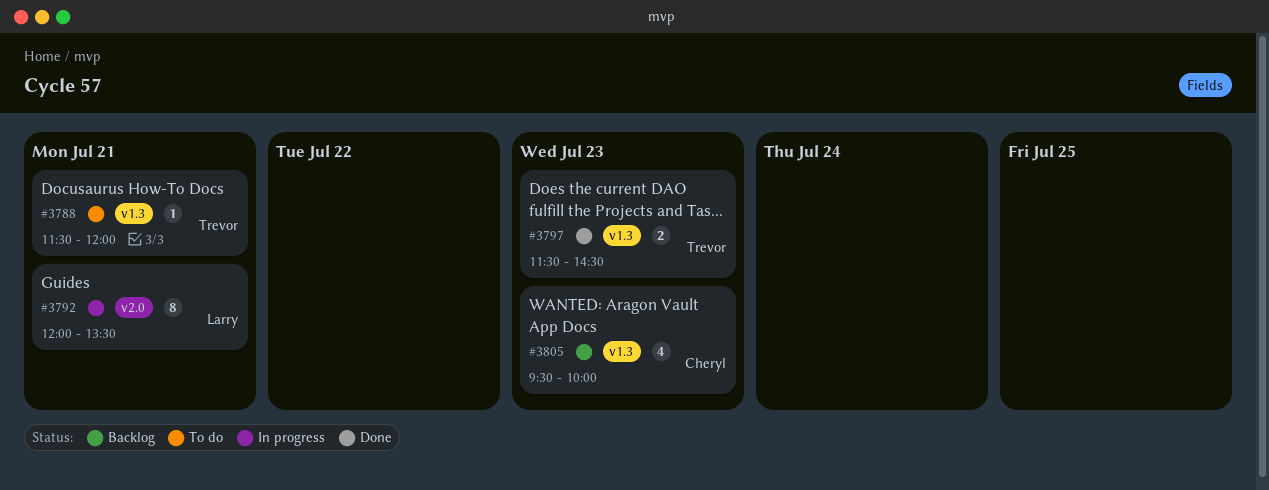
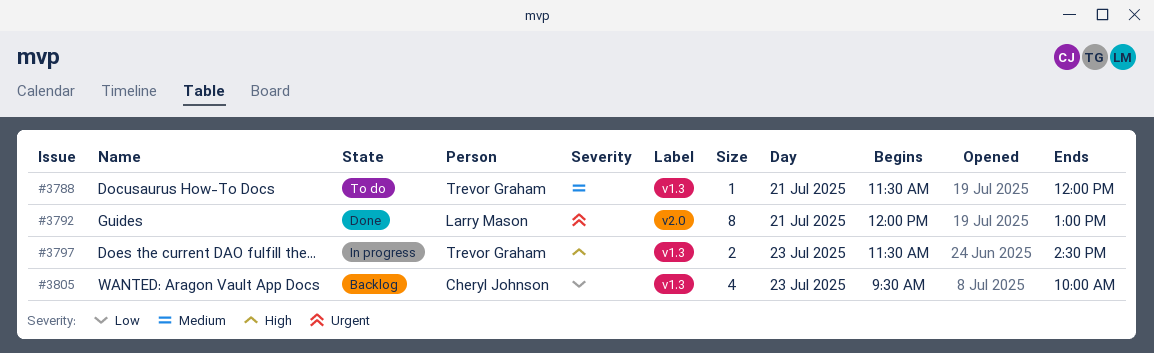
#3792, status: In progress -> Done
#3792, ends: 13:30 -> 13:00
#3797, status: Done -> In progress

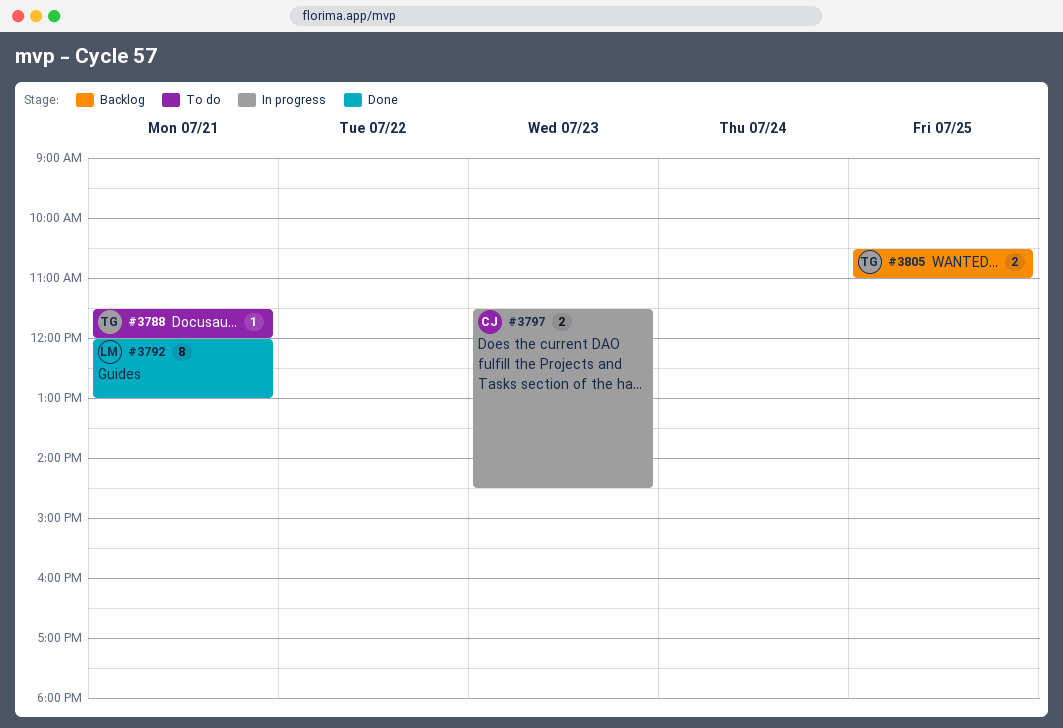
#3797, owner: Trevor Graham -> Cheryl Johnson
#3805, owner: Cheryl Johnson -> Trevor Graham
#3805, estimate: 4 -> 2
#3805, day: Jul 23 -> Jul 25
#3805, begins: 09:30 -> 10:30
#3805, ends: 10:00 -> 11:00

